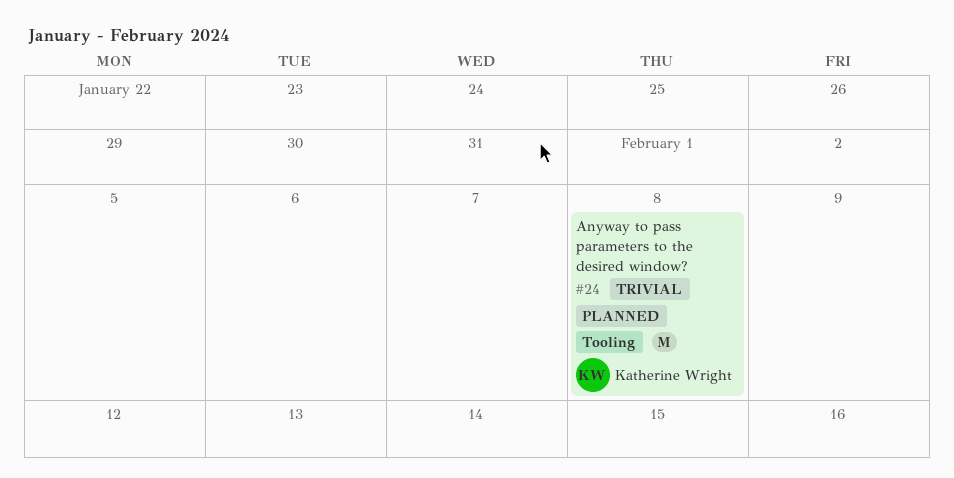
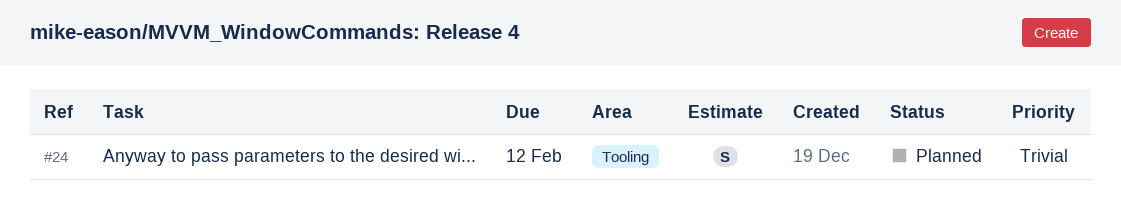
#24, estimate: M -> S
#24, due: Feb 8 -> Feb 12

